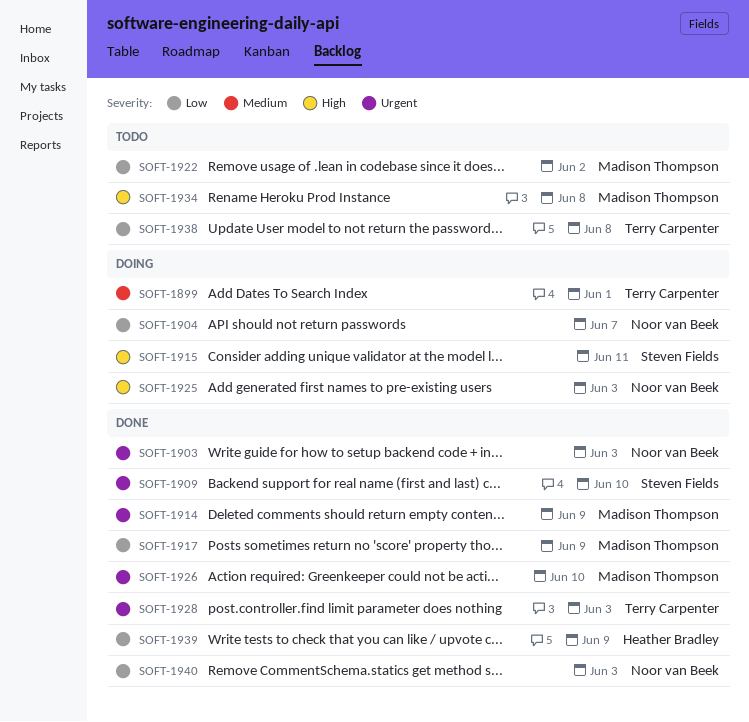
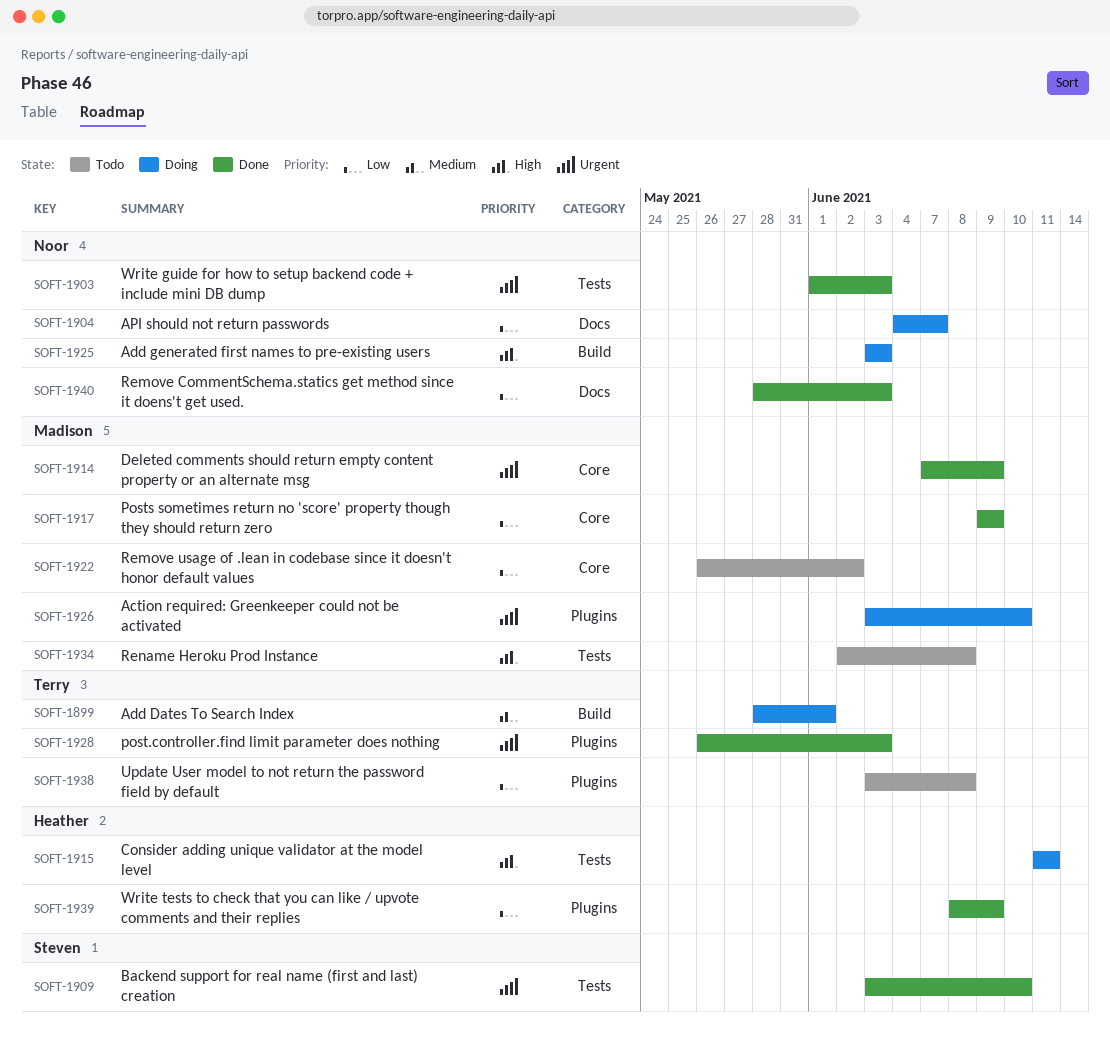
SOFT-1915, owner: Steven Fields -> Heather Bradley
SOFT-1926, status: Done -> Doing

